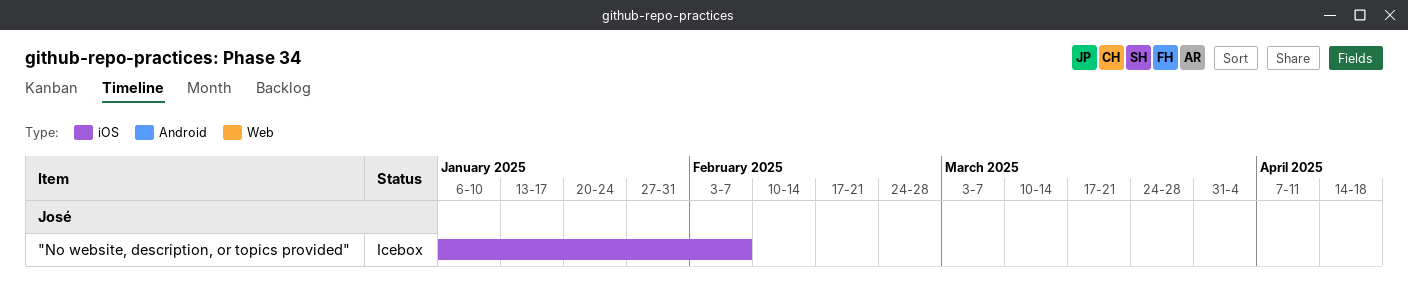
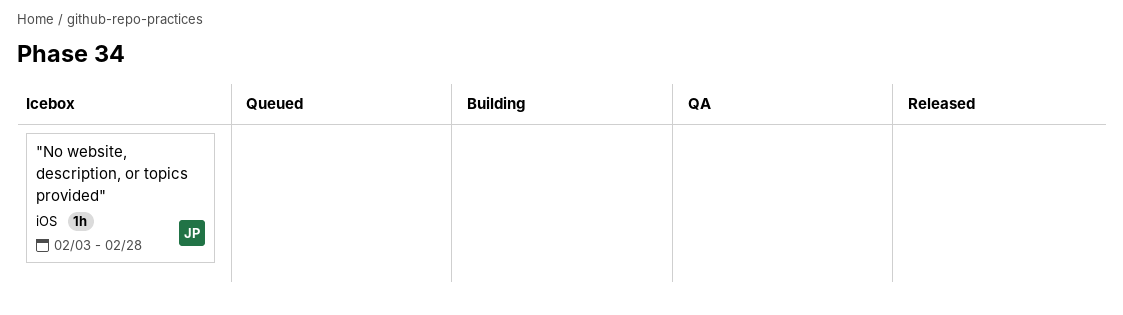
"No website, description, or topics provided", start: Jan 6 -> Feb 3
"No website, description, or topics provided", due: Feb 7 -> Feb 28

